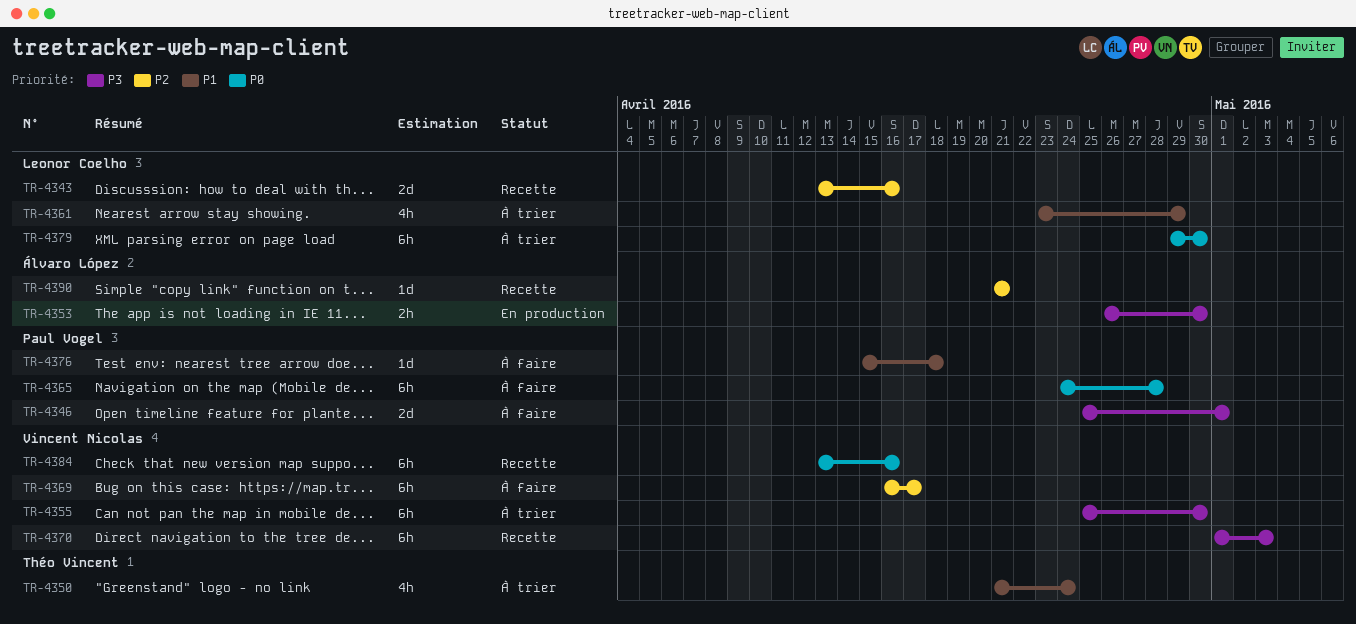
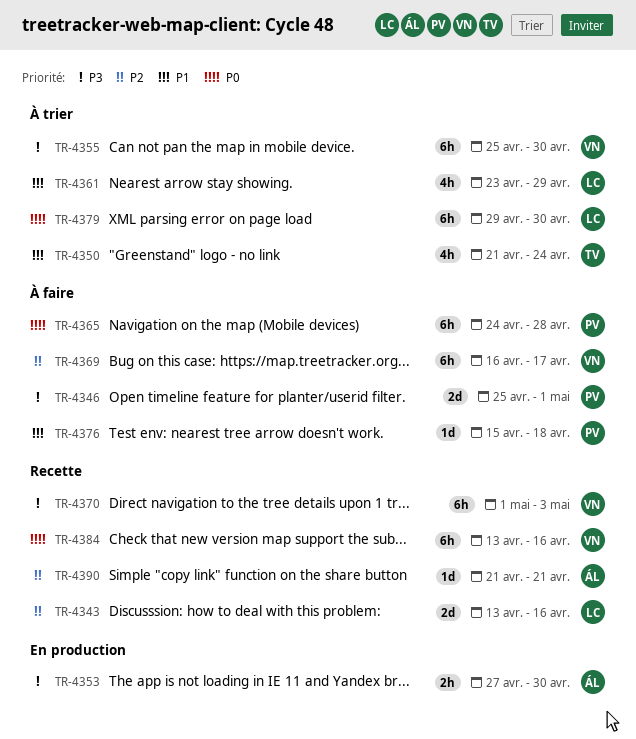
TR-4353, start: Apr 26 -> Apr 27

